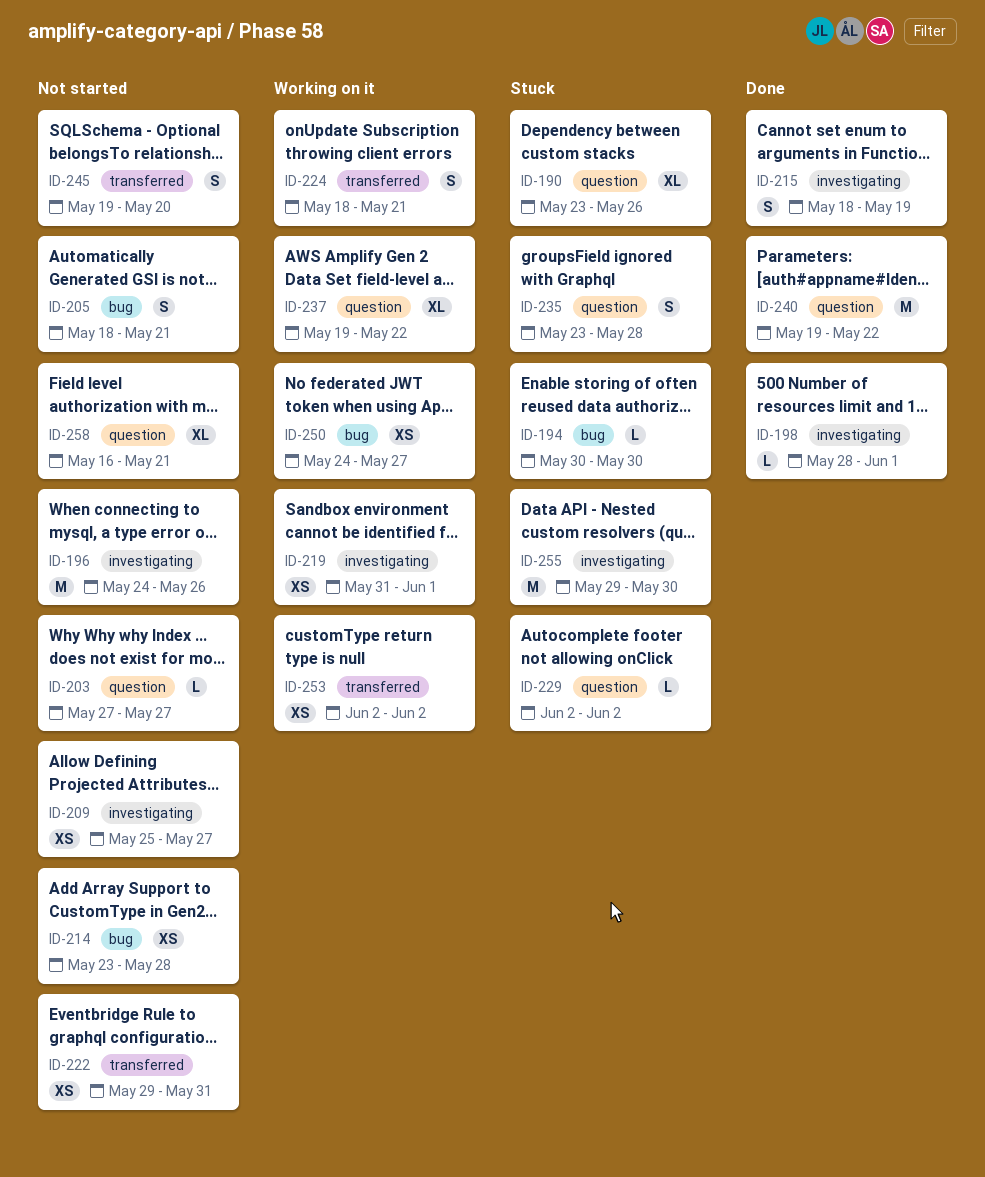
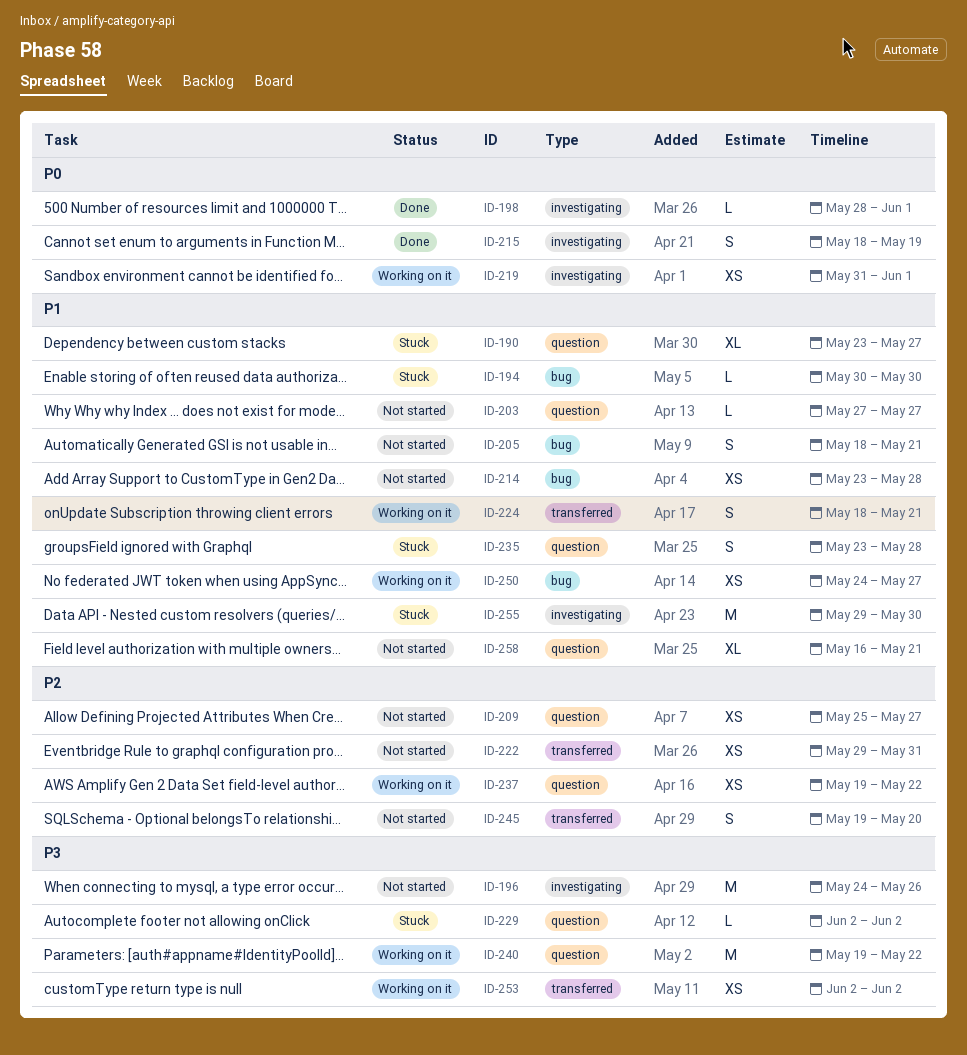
ID-190, due: May 26 -> May 27
ID-209, label: investigating -> question
ID-237, estimate: XL -> XS
ID-240, status: Done -> Working on it

